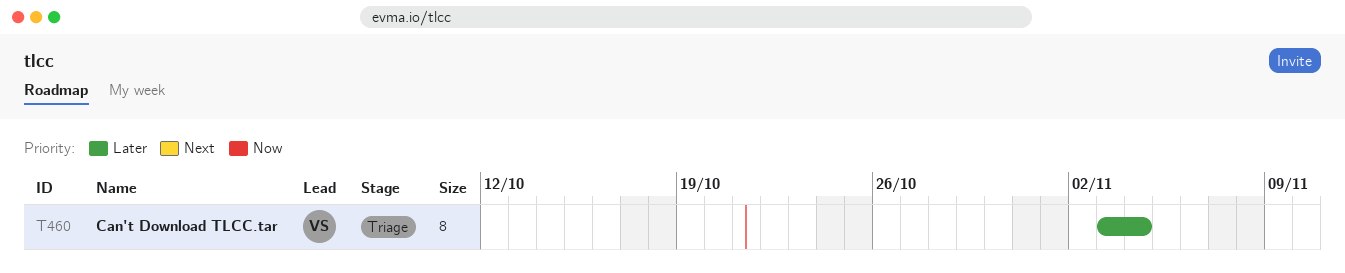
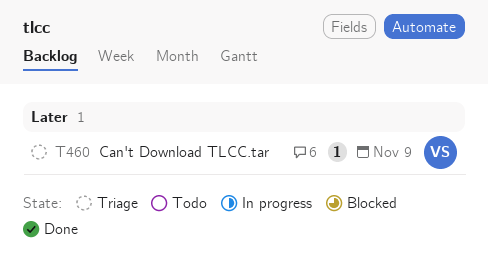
T460, estimate: 8 -> 1
T460, due: Nov 4 -> Nov 9

